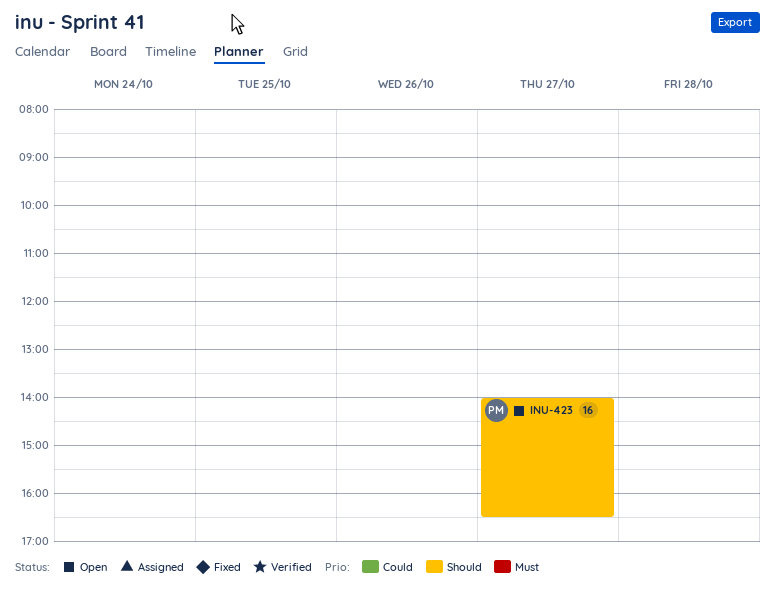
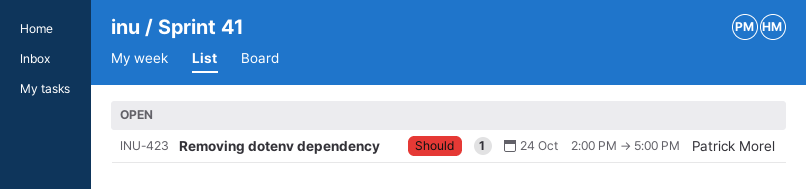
INU-423, estimate: 16 -> 1
INU-423, day: Oct 27 -> Oct 24
INU-423, ends: 16:30 -> 17:00

